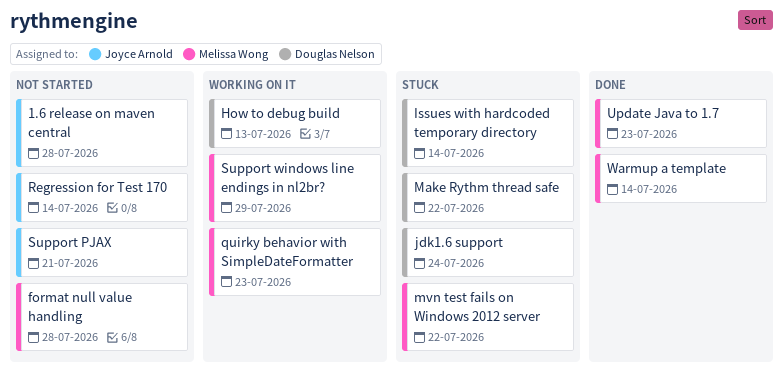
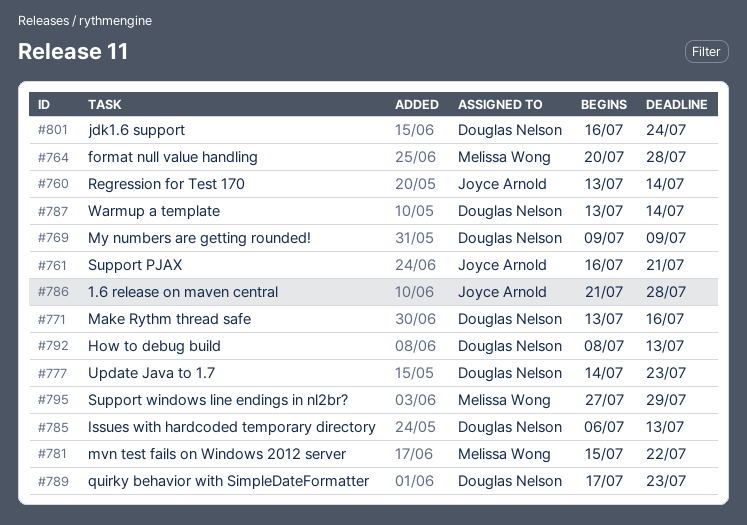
Issues with hardcoded temporary directory, due: Jul 14 -> Jul 13
Make Rythm thread safe, due: Jul 22 -> Jul 16
My numbers are getting rounded!: none -> present
quirky behavior with SimpleDateFormatter, owner: Melissa Wong -> Douglas Nelson
Update Java to 1.7, owner: Melissa Wong -> Douglas Nelson
Warmup a template, owner: Melissa Wong -> Douglas Nelson

